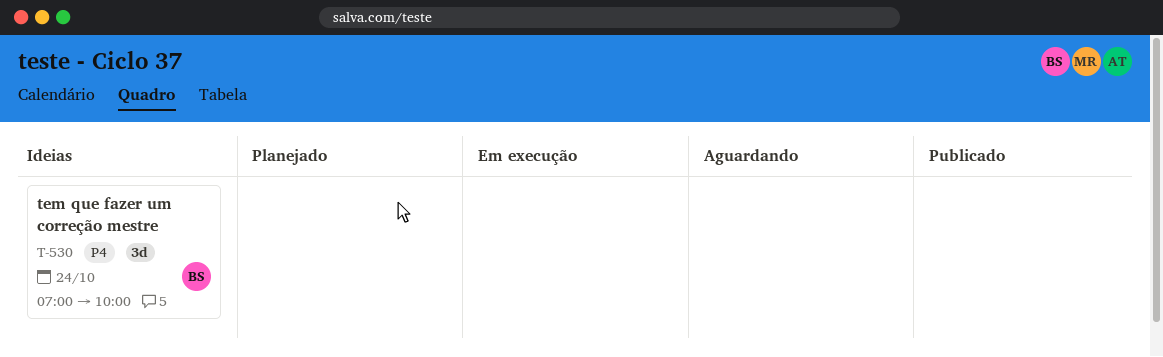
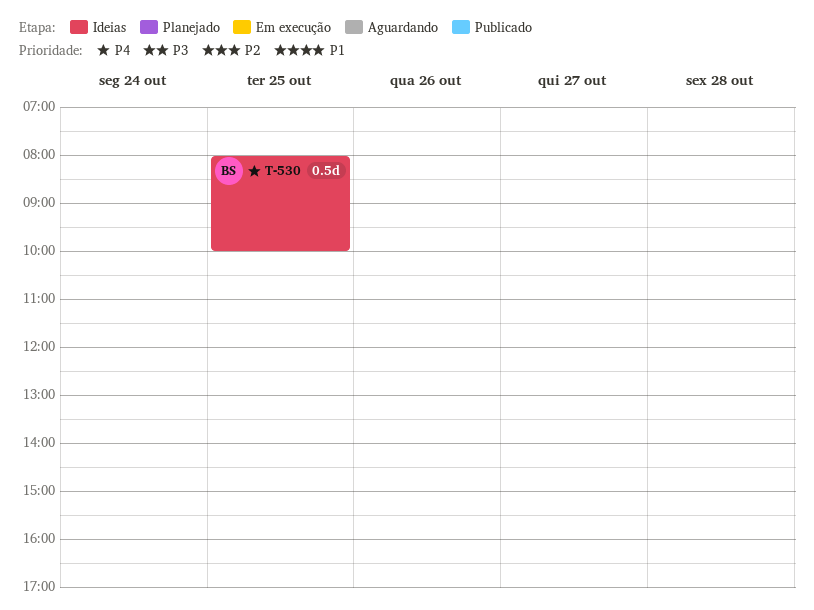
T-530, estimate: 3d -> 0.5d
T-530, day: Oct 24 -> Oct 25
T-530, begins: 07:00 -> 08:00

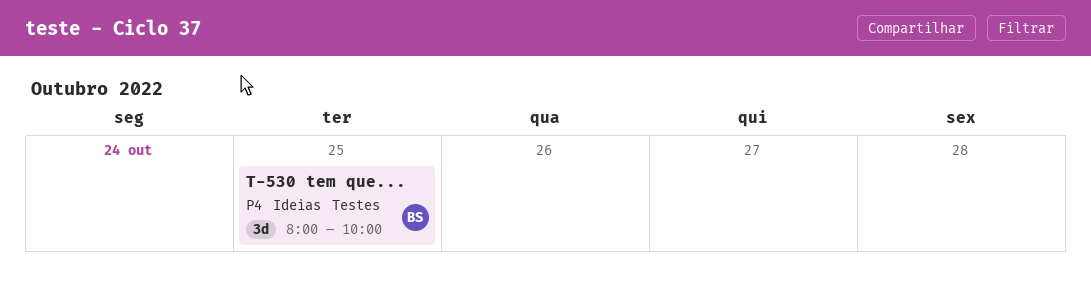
T-530, estimate: 0.5d -> 3d

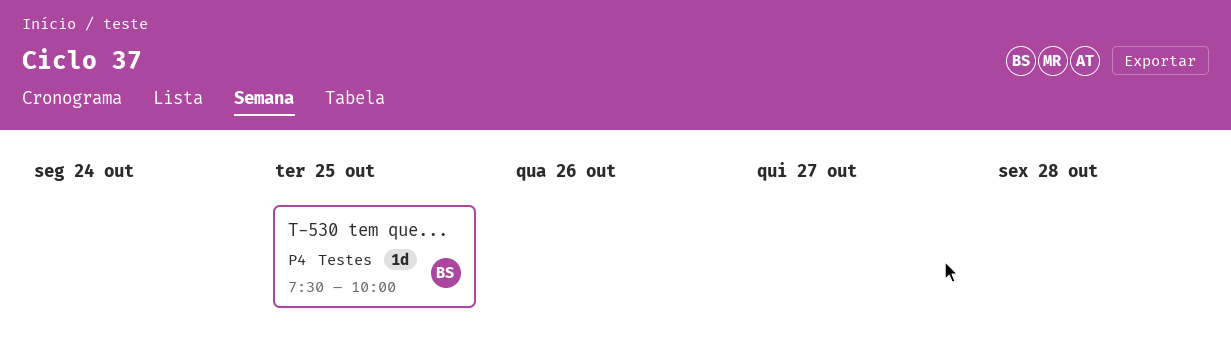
T-530, estimate: 3d -> 1d
T-530, begins: 08:00 -> 07:30

